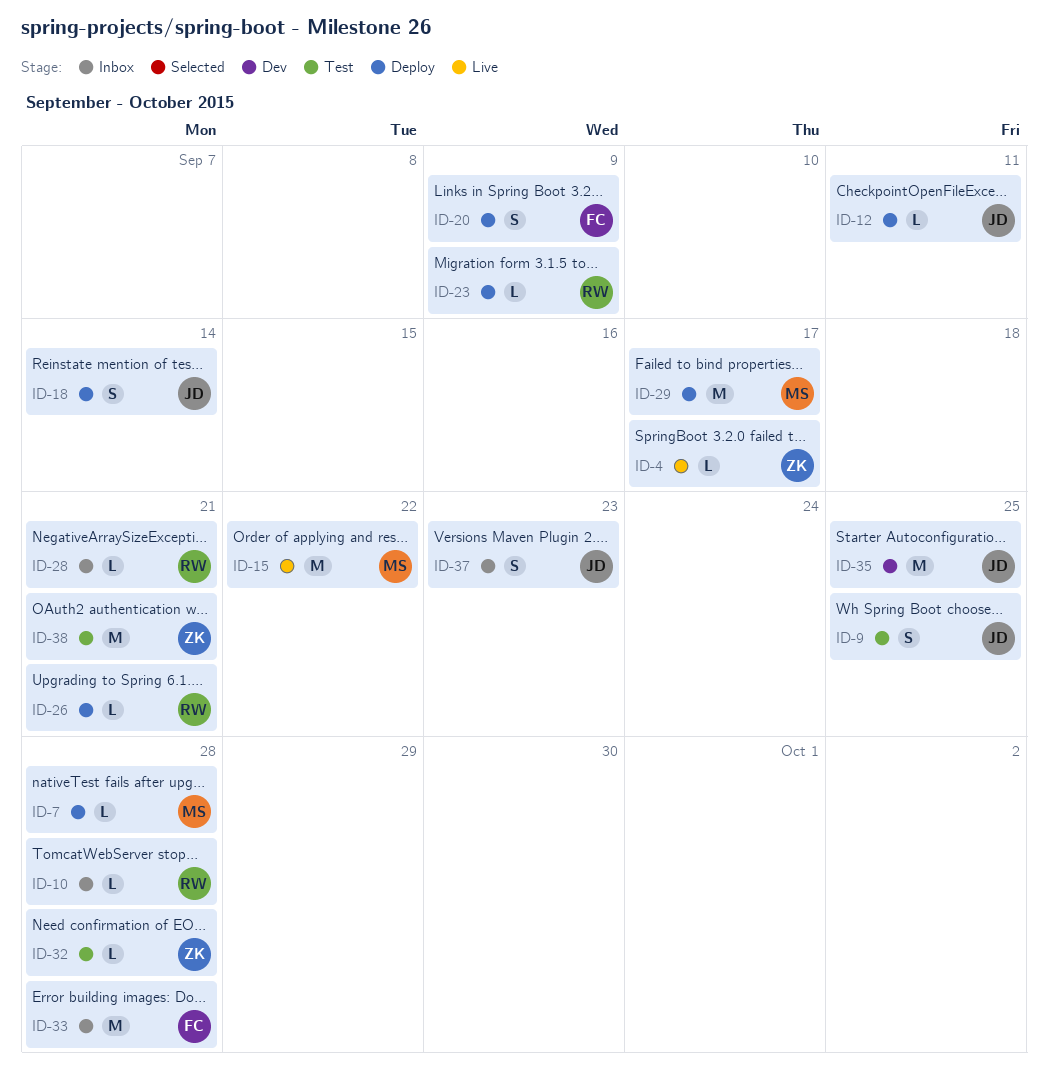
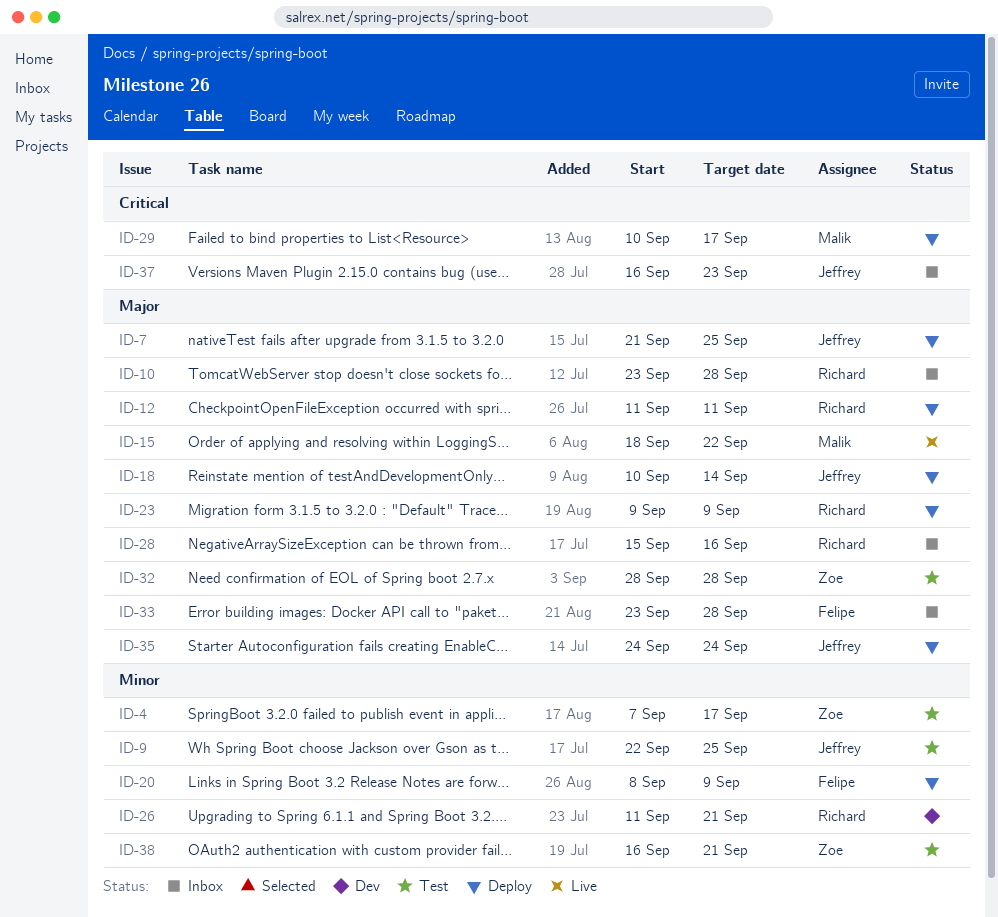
ID-4, status: Live -> Test
ID-7, owner: Malik -> Jeffrey
ID-7, due: Sep 28 -> Sep 25
ID-12, owner: Jeffrey -> Richard
ID-26, status: Deploy -> Dev
ID-28, due: Sep 21 -> Sep 16
ID-35, status: Dev -> Deploy
ID-35, due: Sep 25 -> Sep 24

